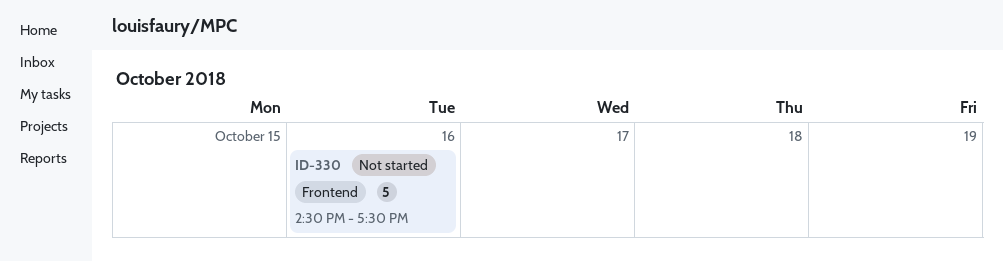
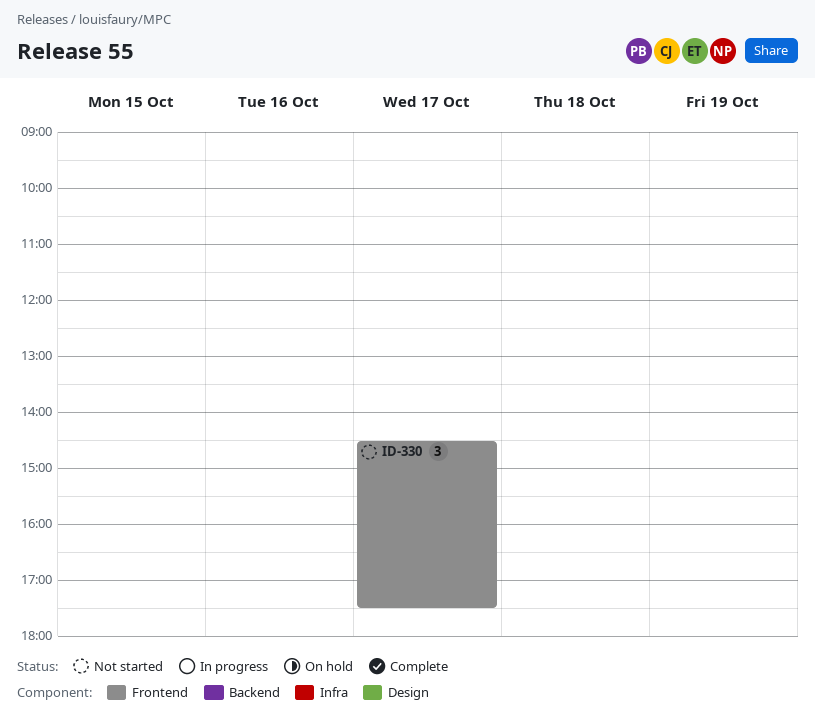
ID-330, estimate: 5 -> 3
ID-330, day: Oct 16 -> Oct 17

